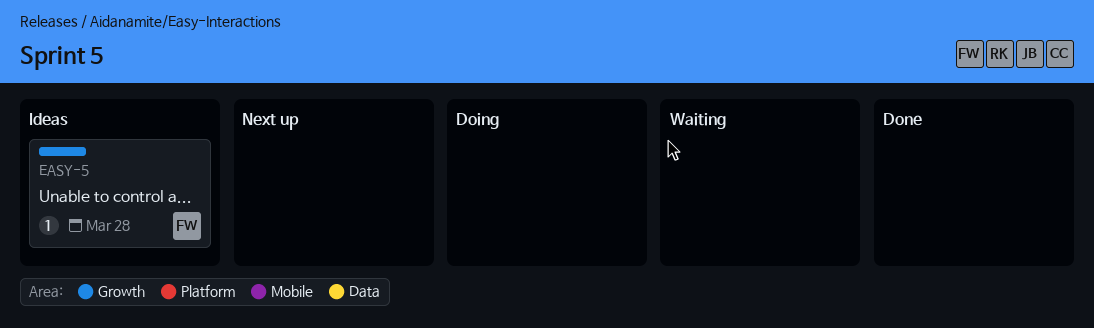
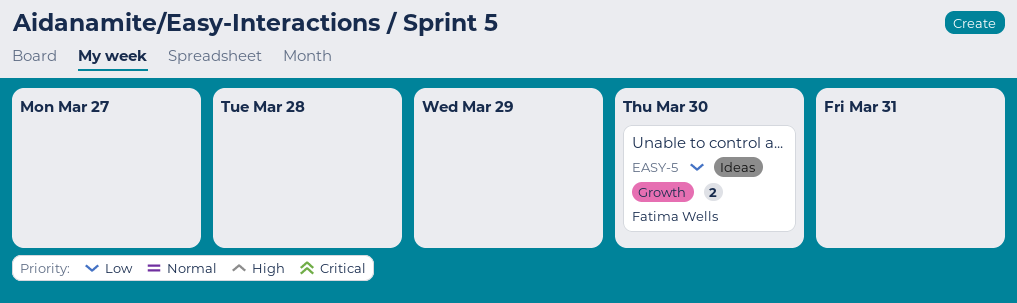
EASY-5, estimate: 1 -> 2
EASY-5, due: Mar 28 -> Mar 30

